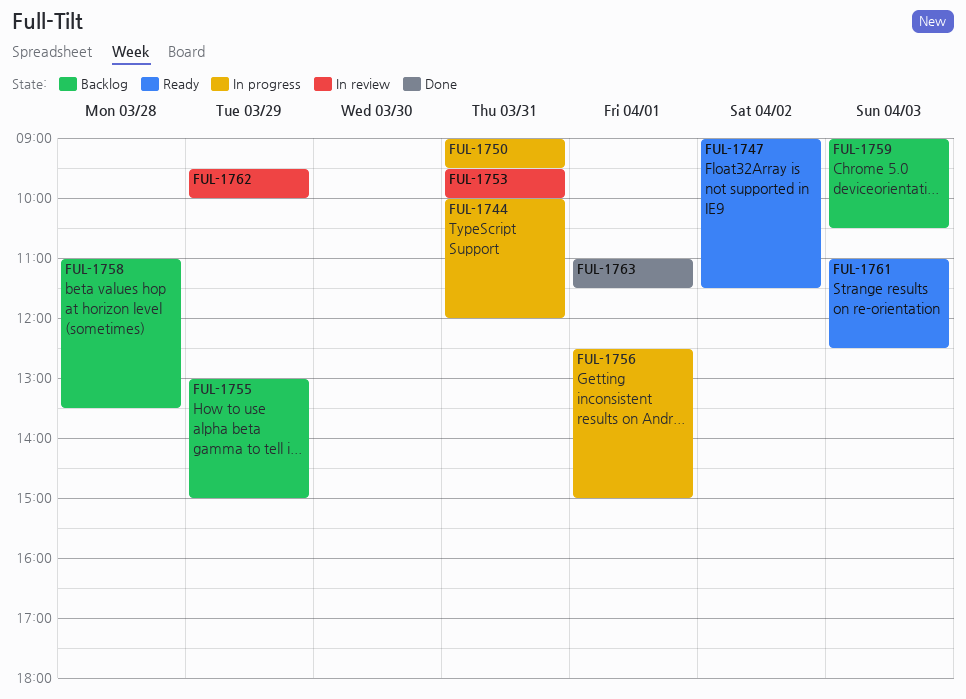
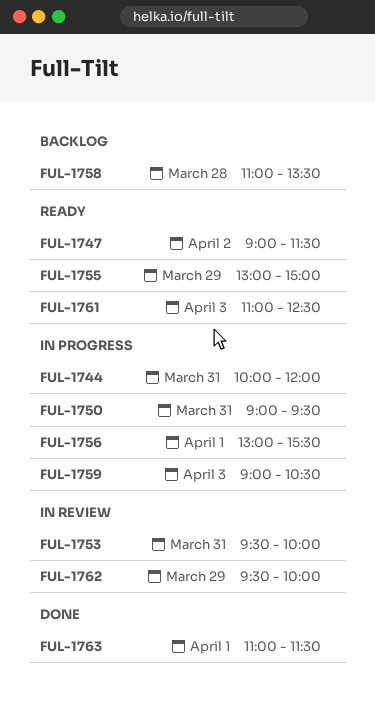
FUL-1755, status: Backlog -> Ready
FUL-1756, begins: 12:30 -> 13:00
FUL-1756, ends: 15:00 -> 15:30
FUL-1759, status: Backlog -> In progress

